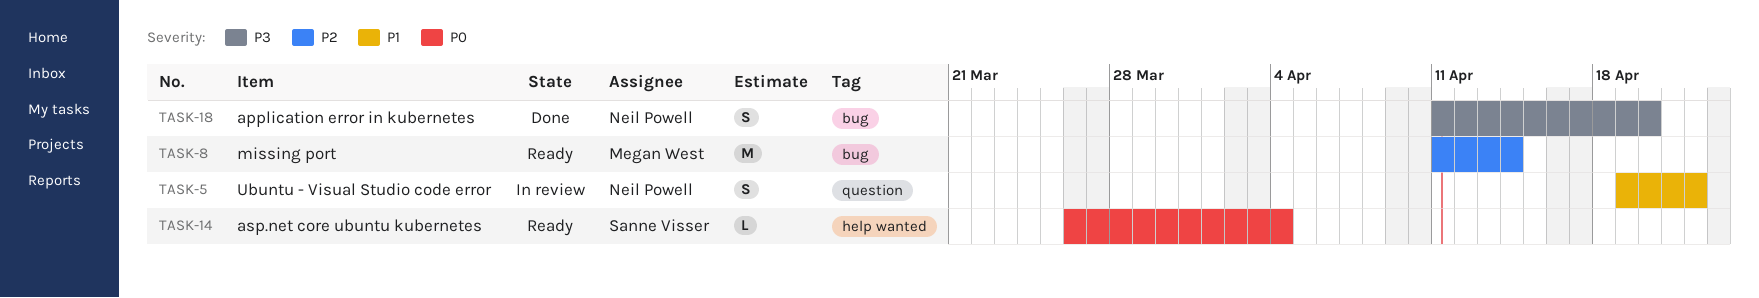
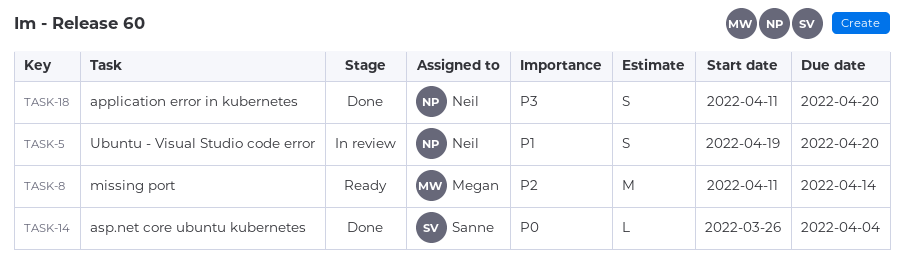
TASK-5, due: Apr 22 -> Apr 20
TASK-14, status: Ready -> Done

